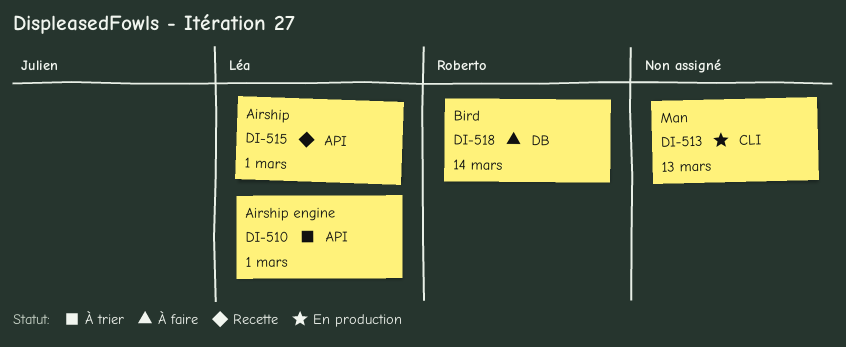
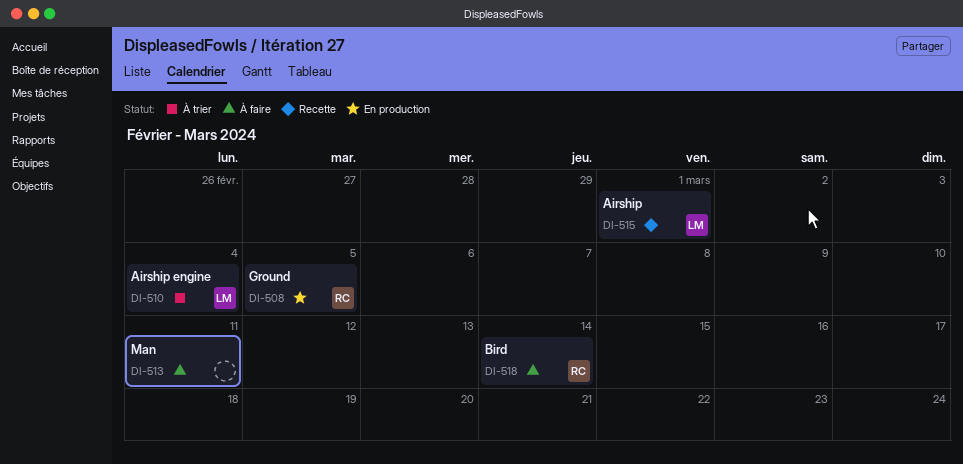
DI-508: none -> present
DI-510, due: Mar 1 -> Mar 4
DI-513, status: En production -> À faire
DI-513, due: Mar 13 -> Mar 11

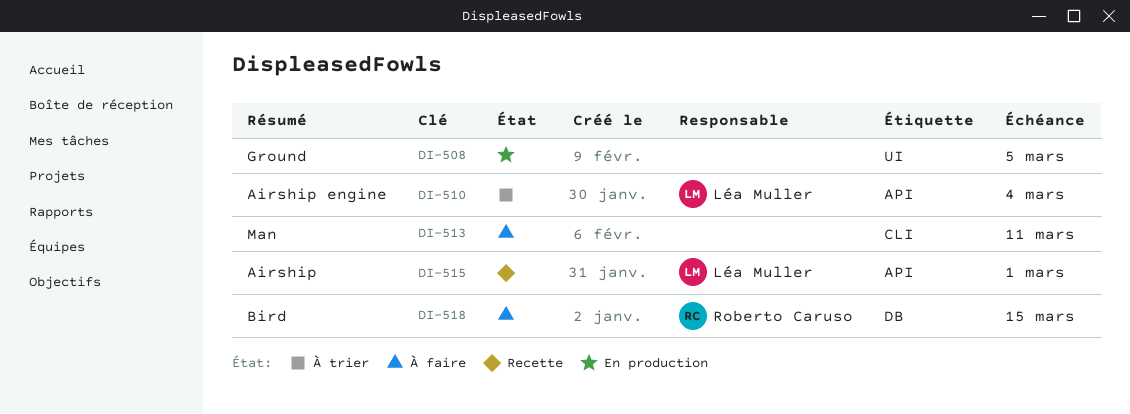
DI-508, owner: Roberto Caruso -> none
DI-518, due: Mar 14 -> Mar 15

